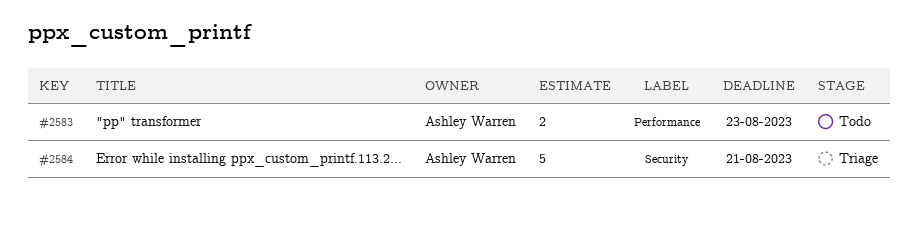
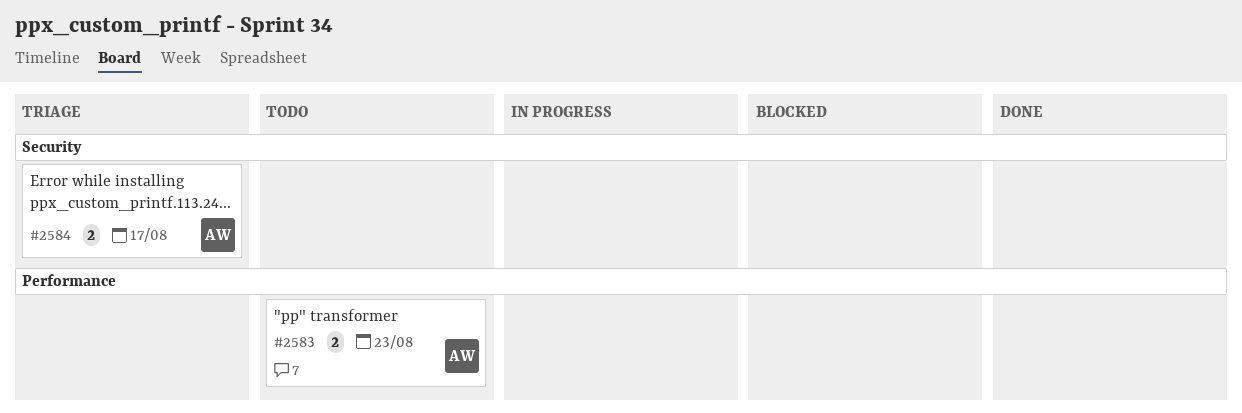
#2584, estimate: 5 -> 2
#2584, due: Aug 21 -> Aug 17

